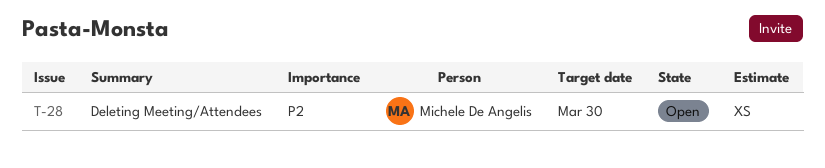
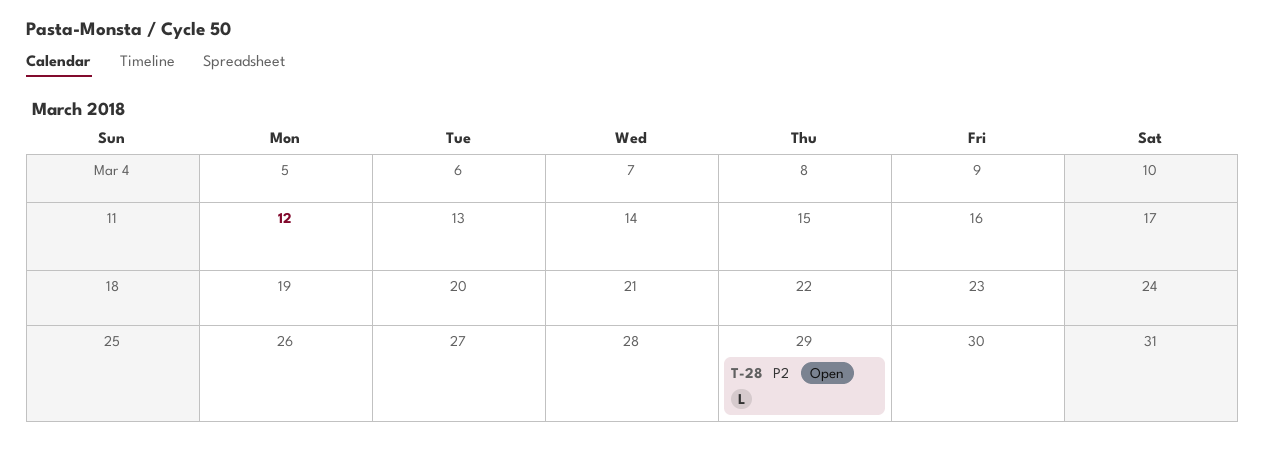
T-28, estimate: XS -> L
T-28, due: Mar 30 -> Mar 29

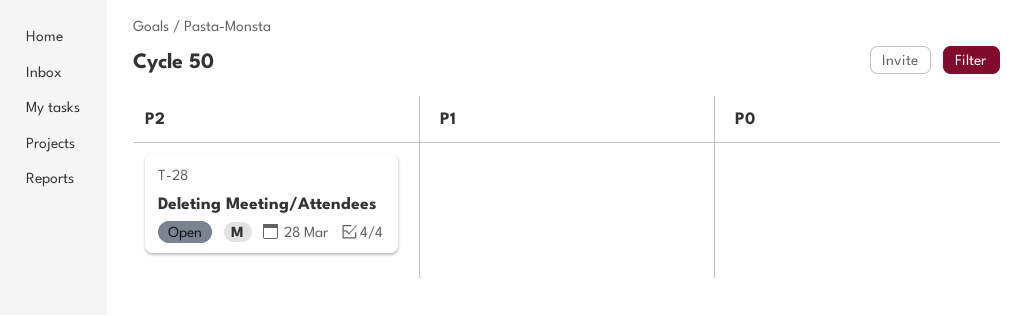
T-28, estimate: L -> M
T-28, due: Mar 29 -> Mar 28

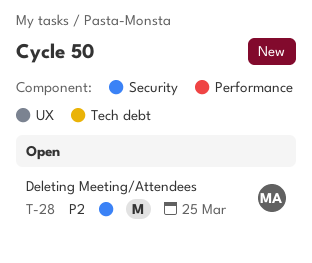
T-28, due: Mar 28 -> Mar 25

